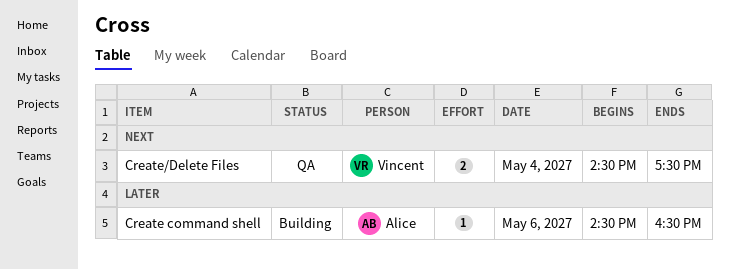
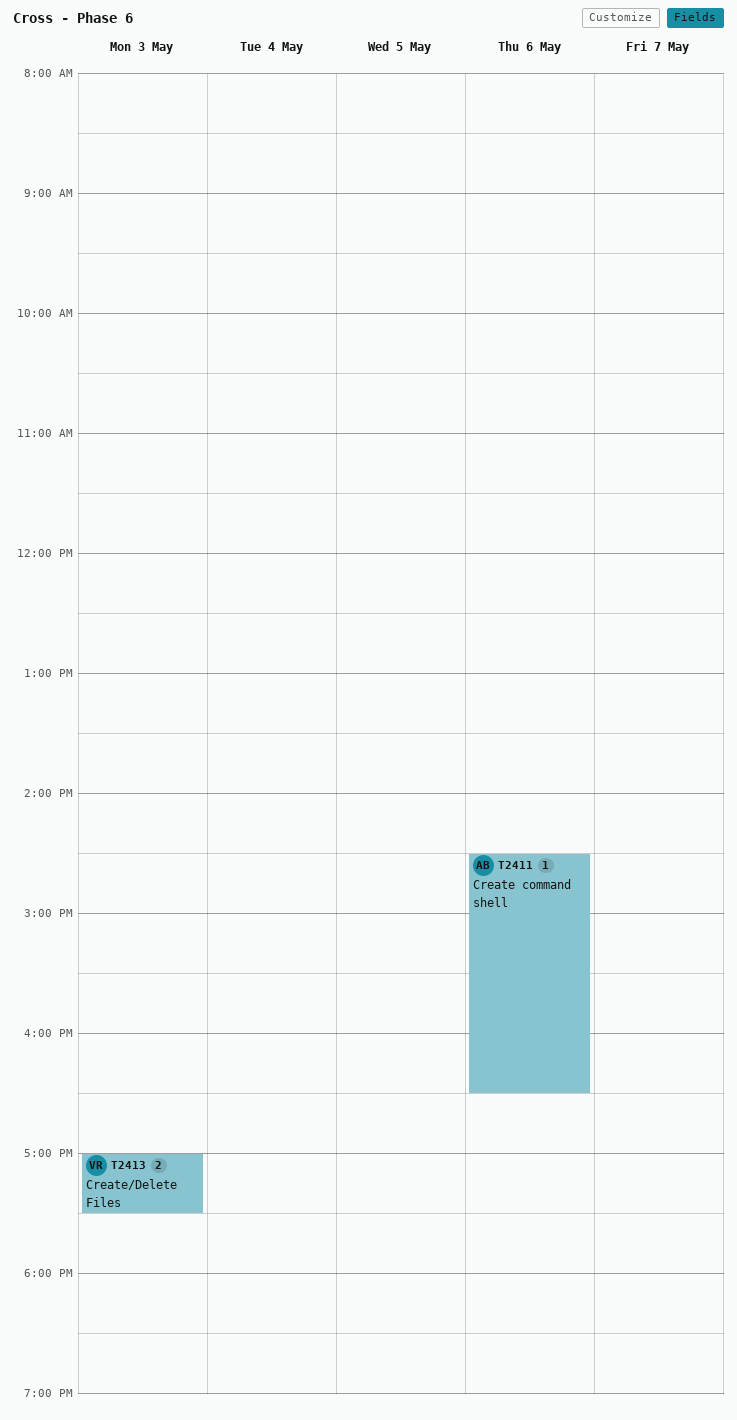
Create/Delete Files, day: May 4 -> May 3
Create/Delete Files, begins: 14:30 -> 17:00

